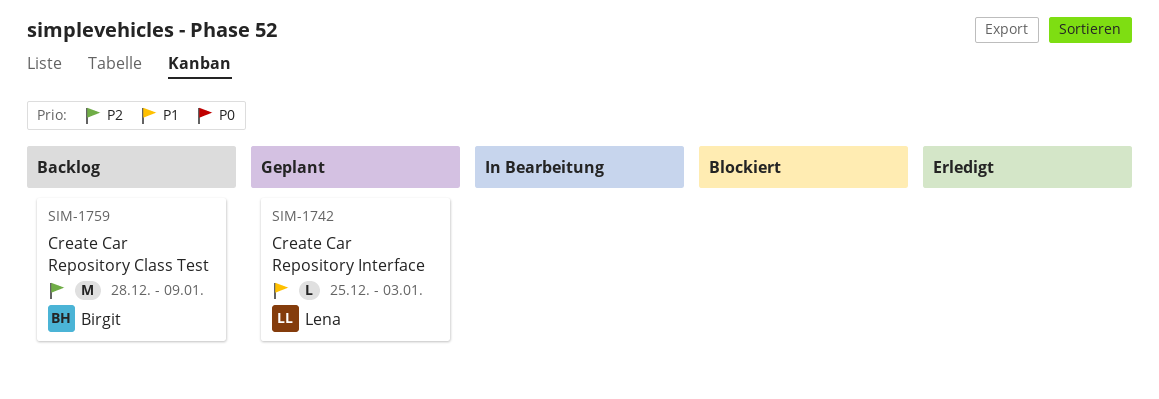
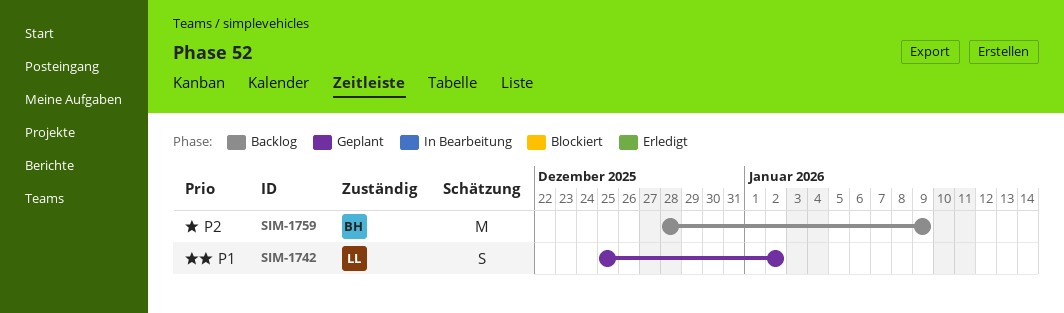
SIM-1742, estimate: L -> S
SIM-1742, due: Jan 3 -> Jan 2

